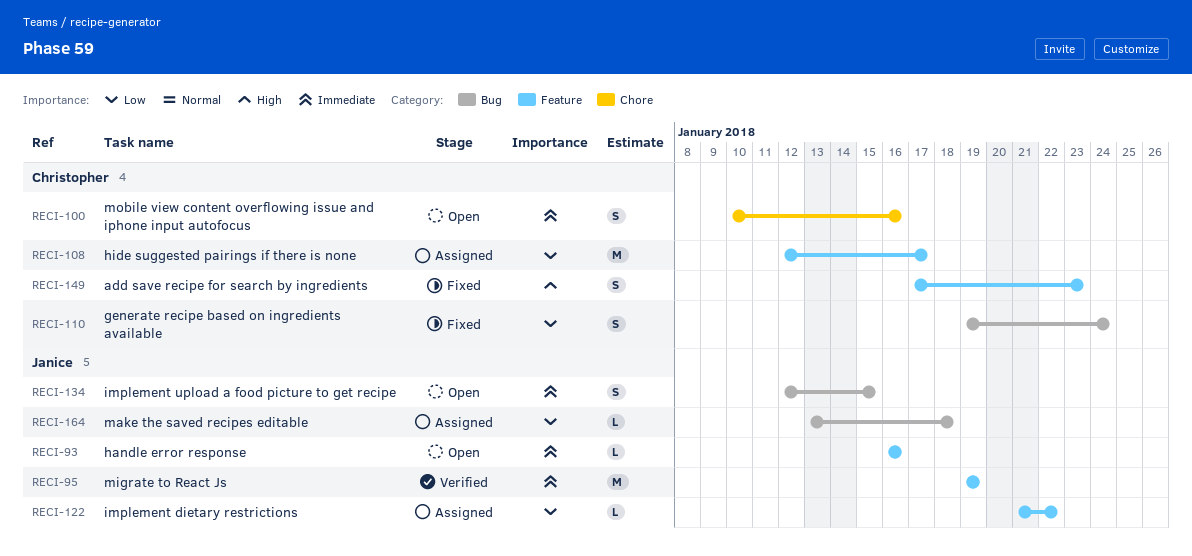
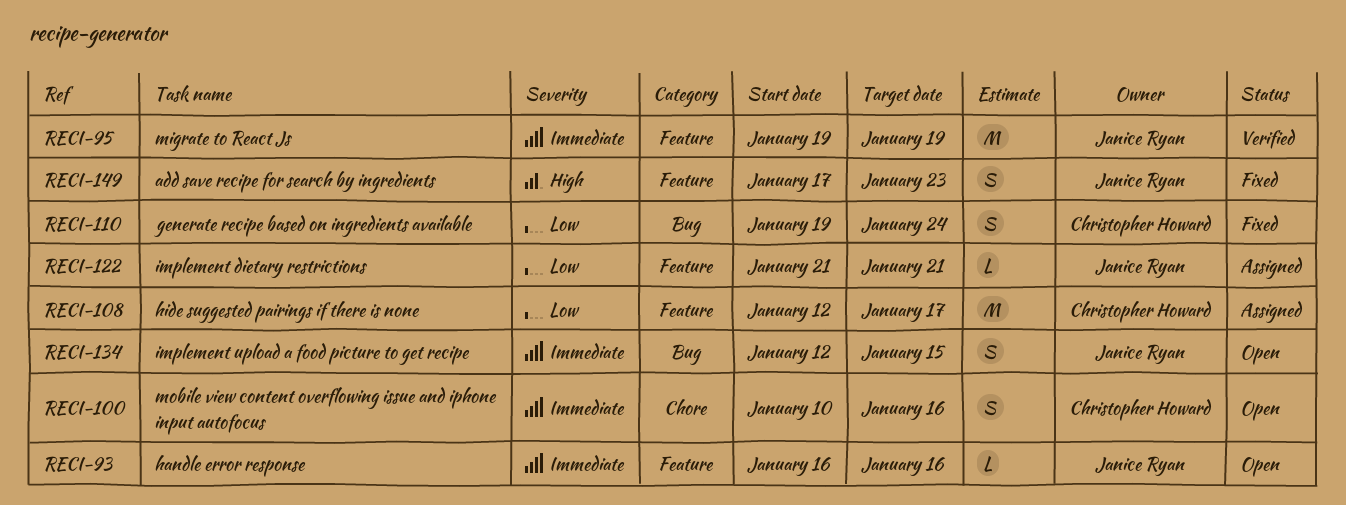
RECI-122, due: Jan 22 -> Jan 21
RECI-149, owner: Christopher Howard -> Janice Ryan
RECI-164: present -> none

